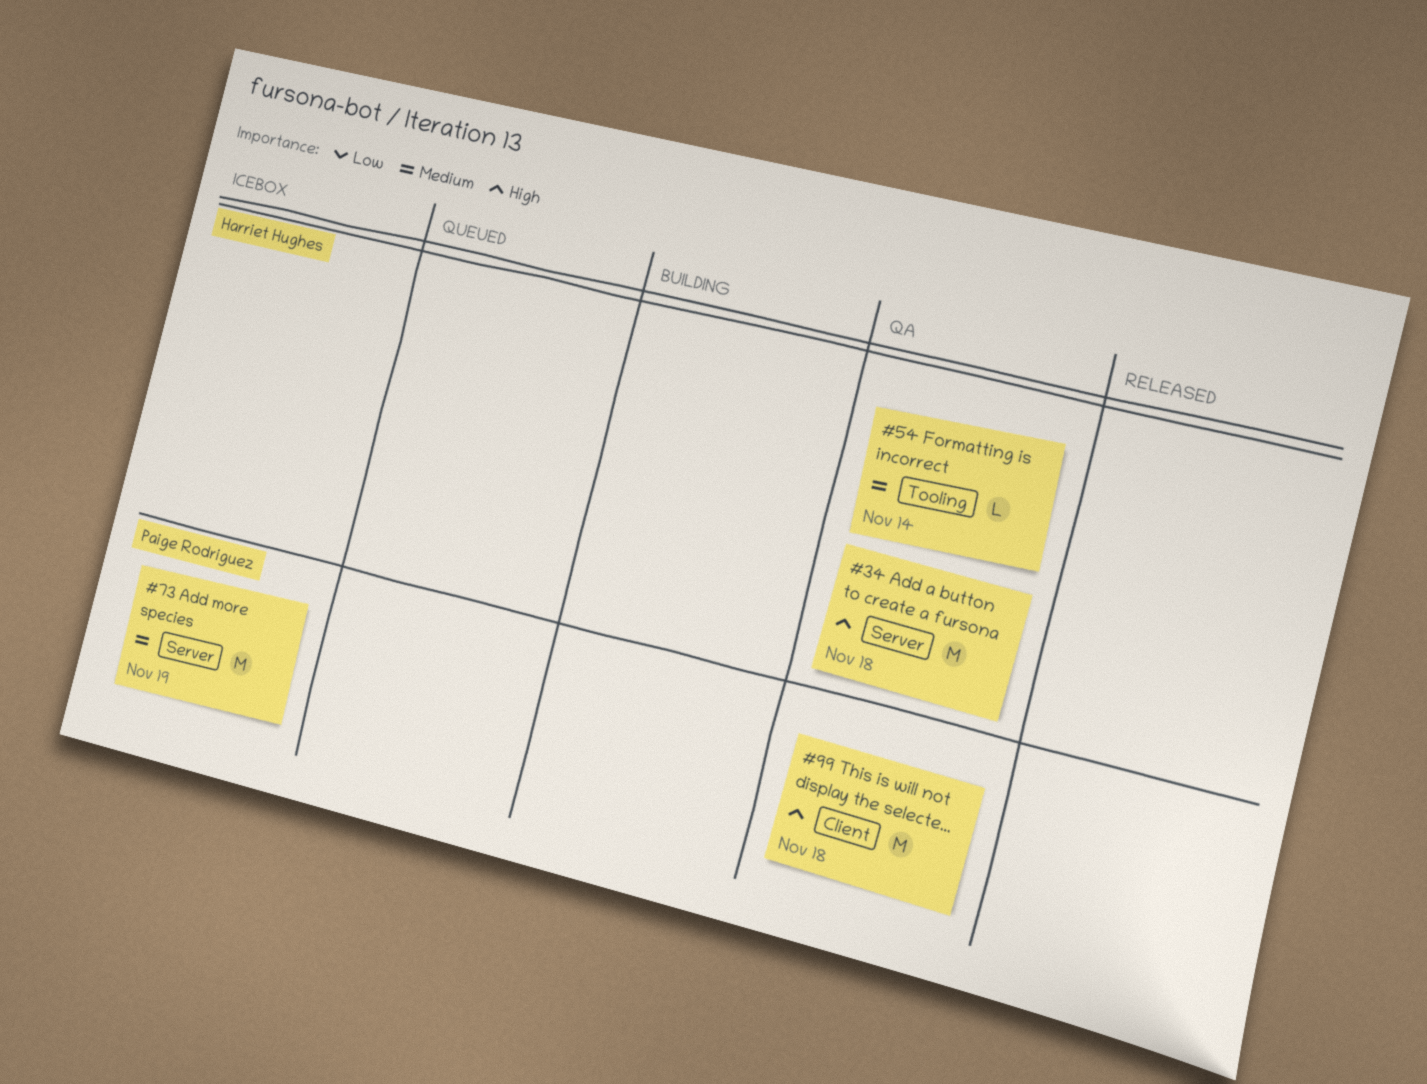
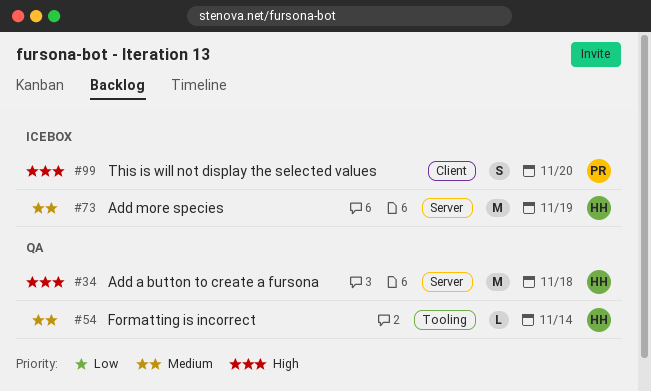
#73, owner: Paige Rodriguez -> Harriet Hughes
#99, status: QA -> Icebox
#99, estimate: M -> S
#99, due: Nov 18 -> Nov 20

